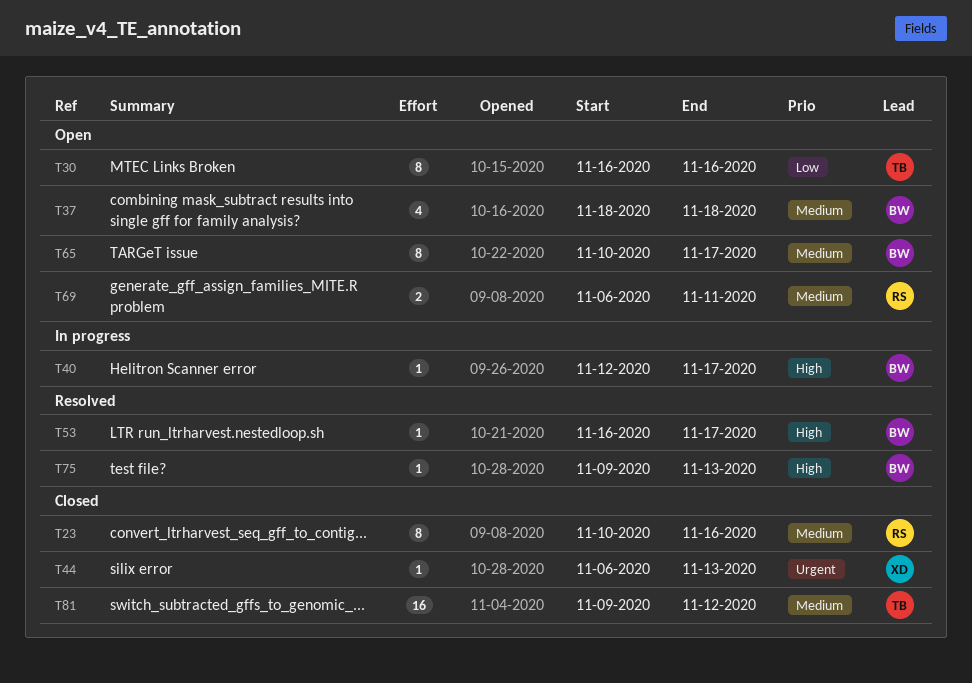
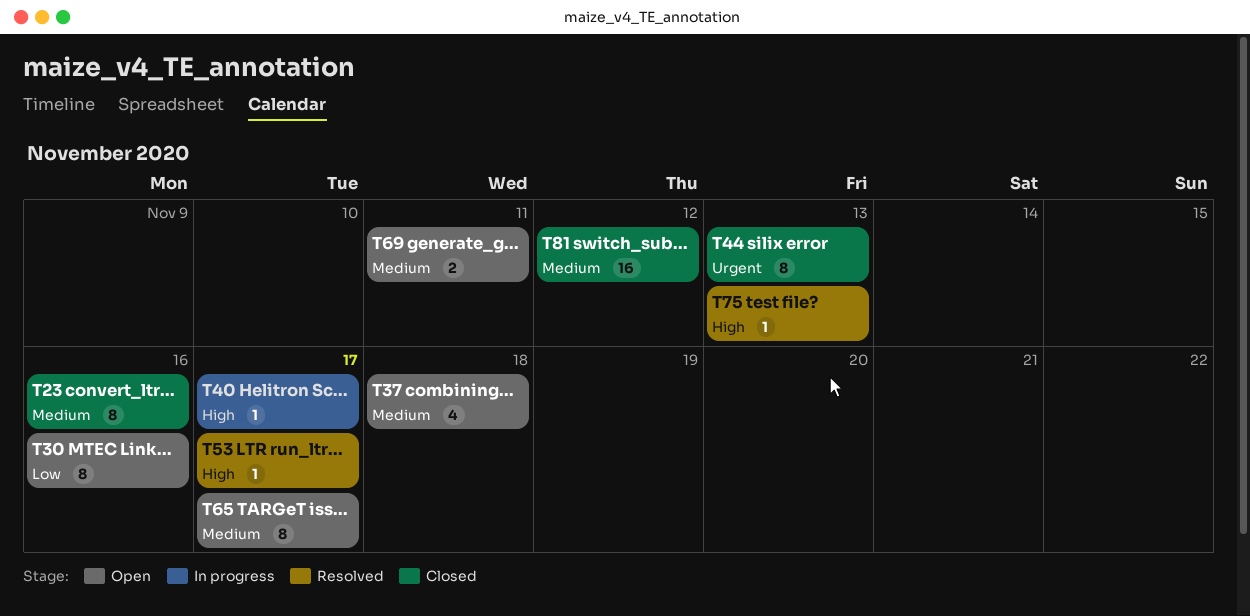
T44, estimate: 1 -> 8

